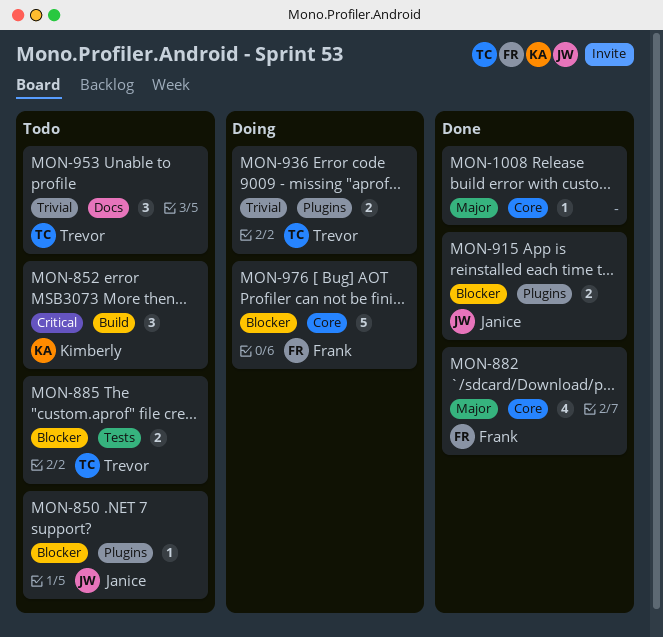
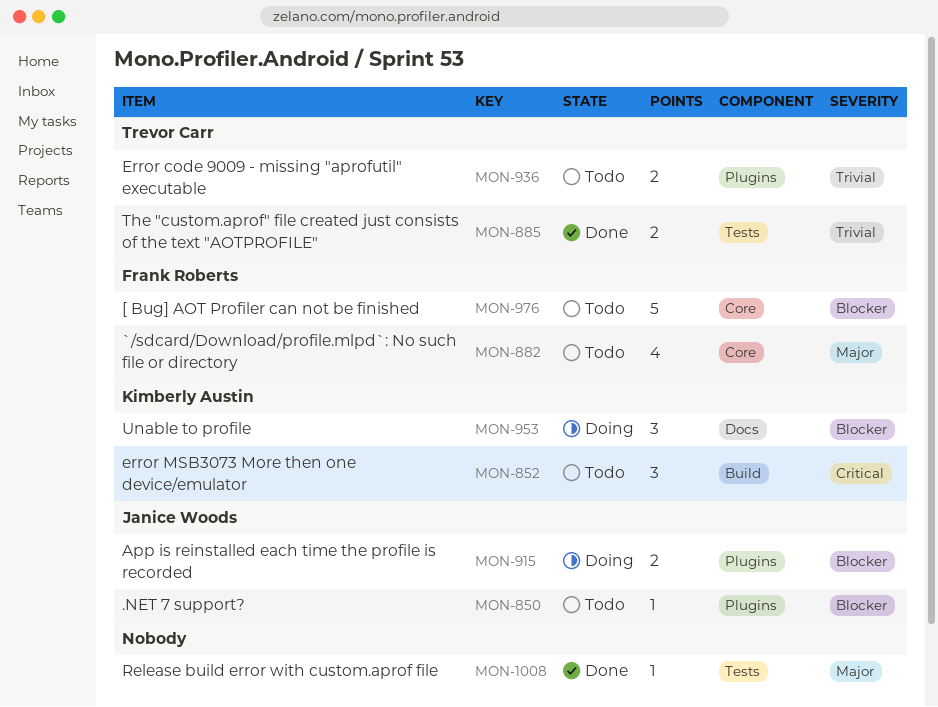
MON-882, status: Done -> Todo
MON-885, status: Todo -> Done
MON-885, priority: Blocker -> Trivial
MON-915, status: Done -> Doing
MON-936, status: Doing -> Todo
MON-953, status: Todo -> Doing
MON-953, owner: Trevor Carr -> Kimberly Austin
MON-953, priority: Trivial -> Blocker
MON-976, status: Doing -> Todo
MON-1008, label: Core -> Tests

